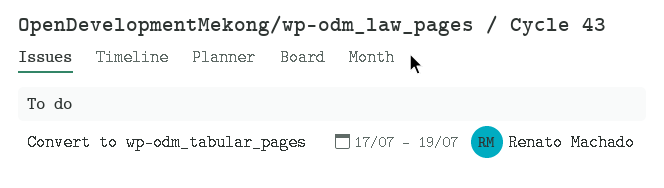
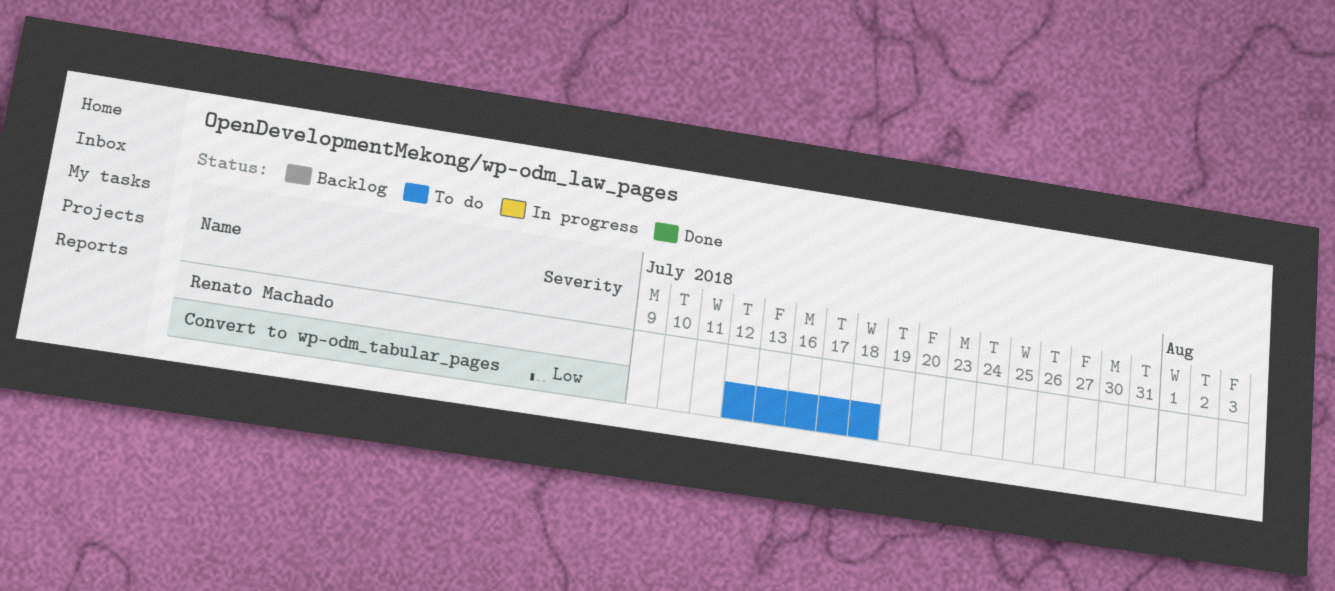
Convert to wp-odm_tabular_pages, start: Jul 17 -> Jul 12
Convert to wp-odm_tabular_pages, due: Jul 19 -> Jul 18

